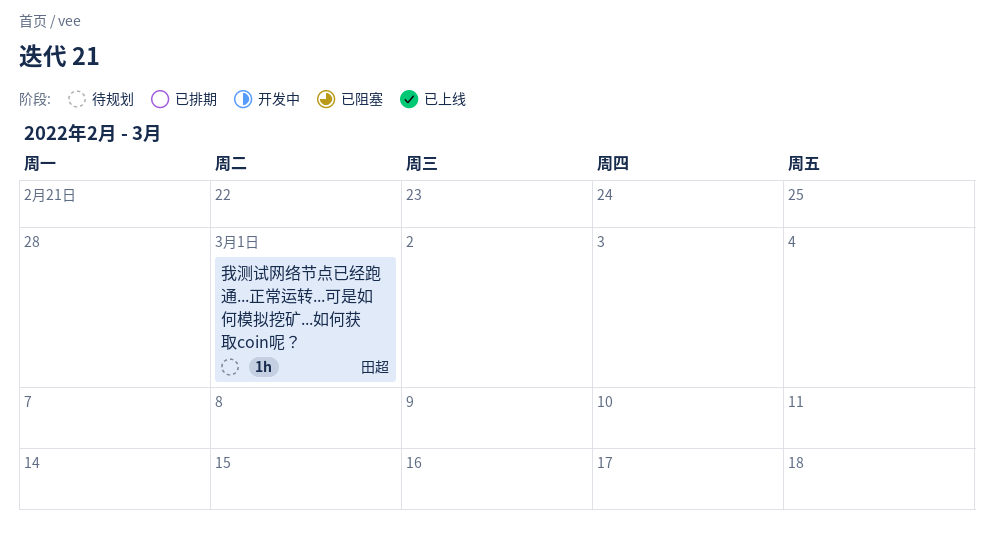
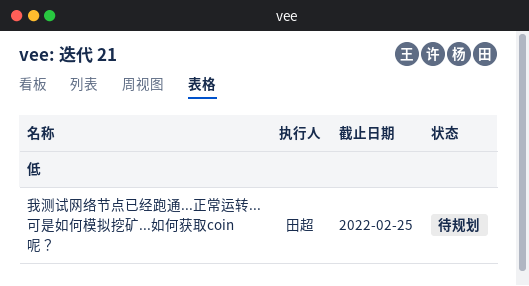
我测试网络节点已经跑通...正常运转...可是如何模拟挖矿...如何获取coin呢？, due: Mar 1 -> Feb 25

